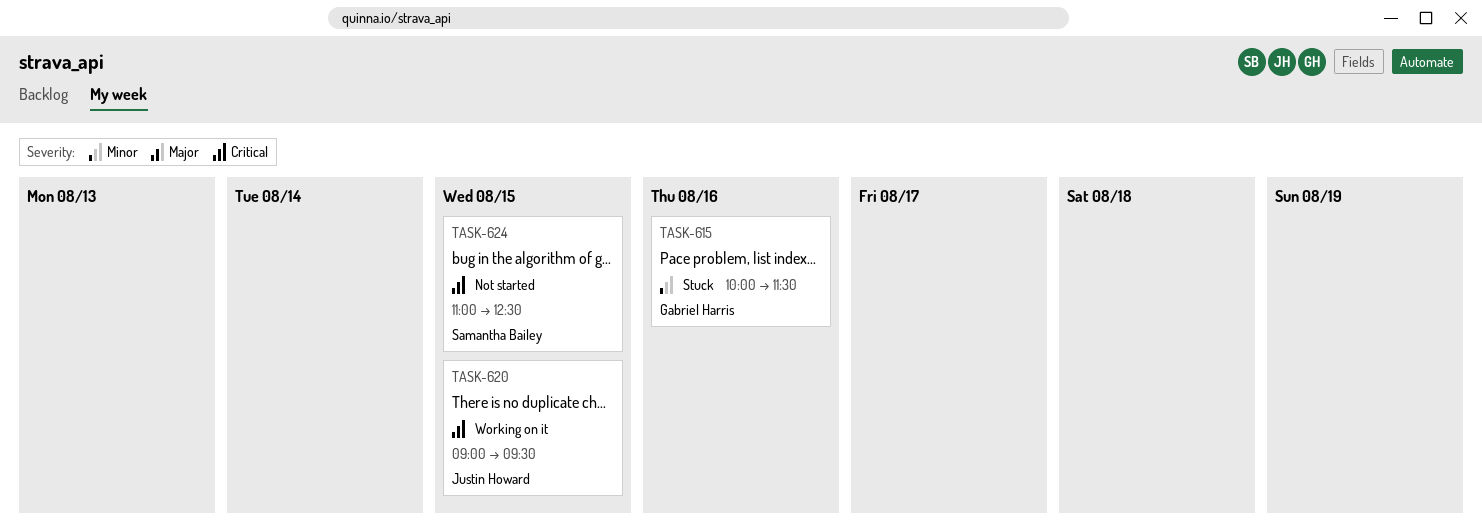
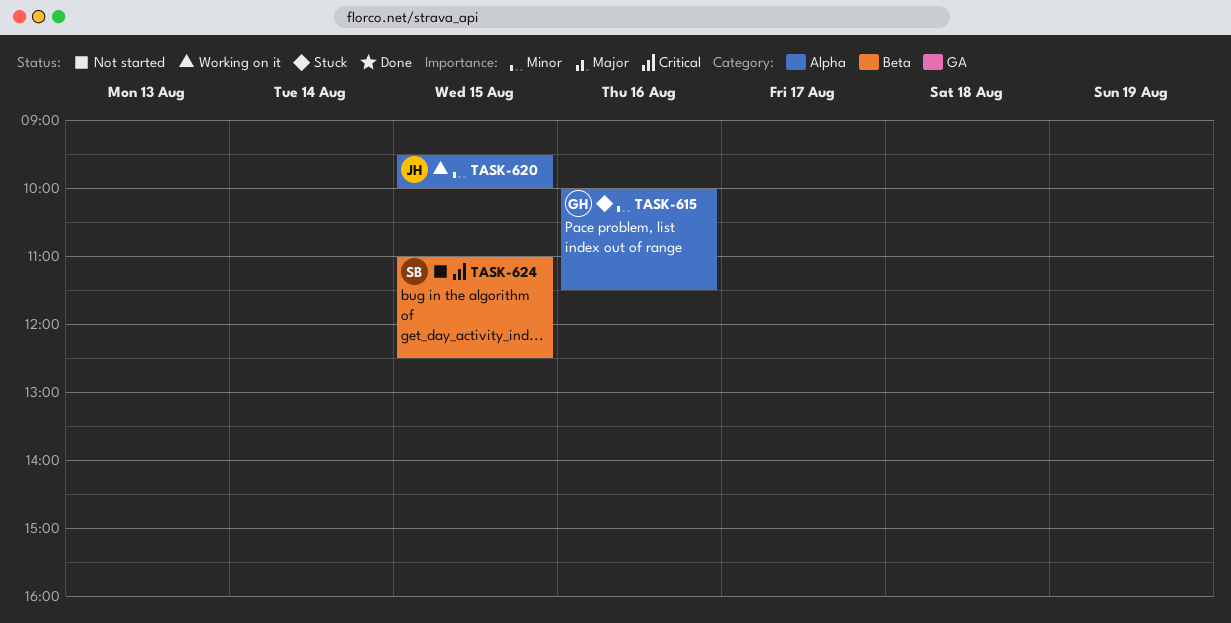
TASK-620, priority: Critical -> Minor
TASK-620, begins: 09:00 -> 09:30
TASK-620, ends: 09:30 -> 10:00

